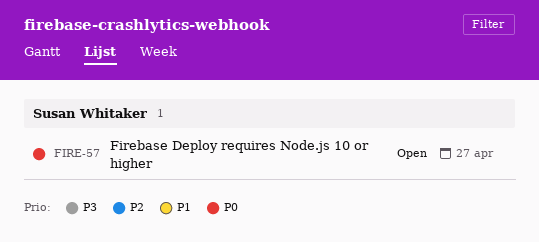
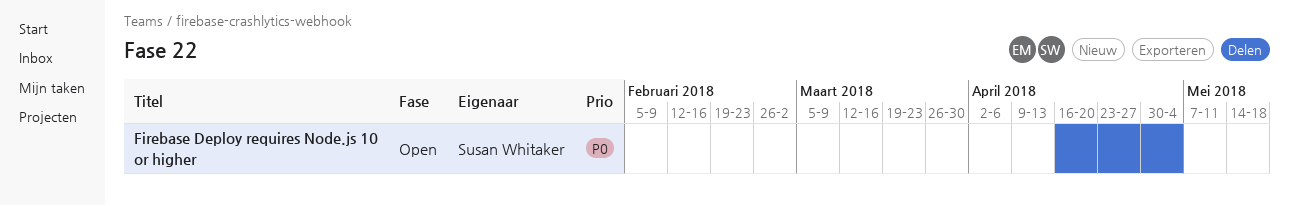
Firebase Deploy requires Node.js 10 or higher, due: Apr 27 -> May 4

